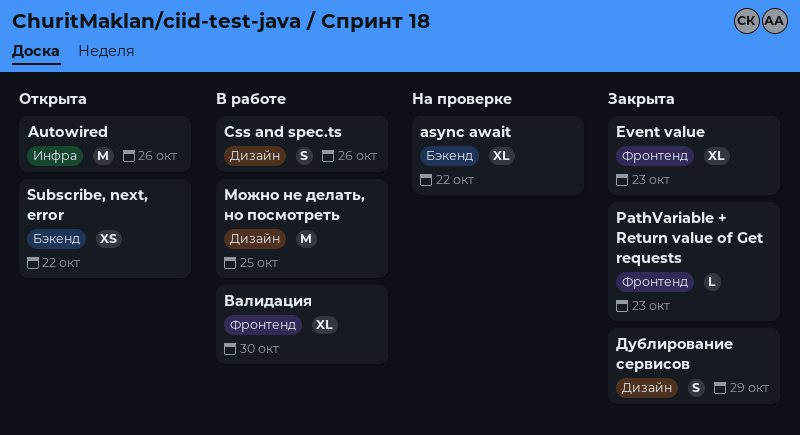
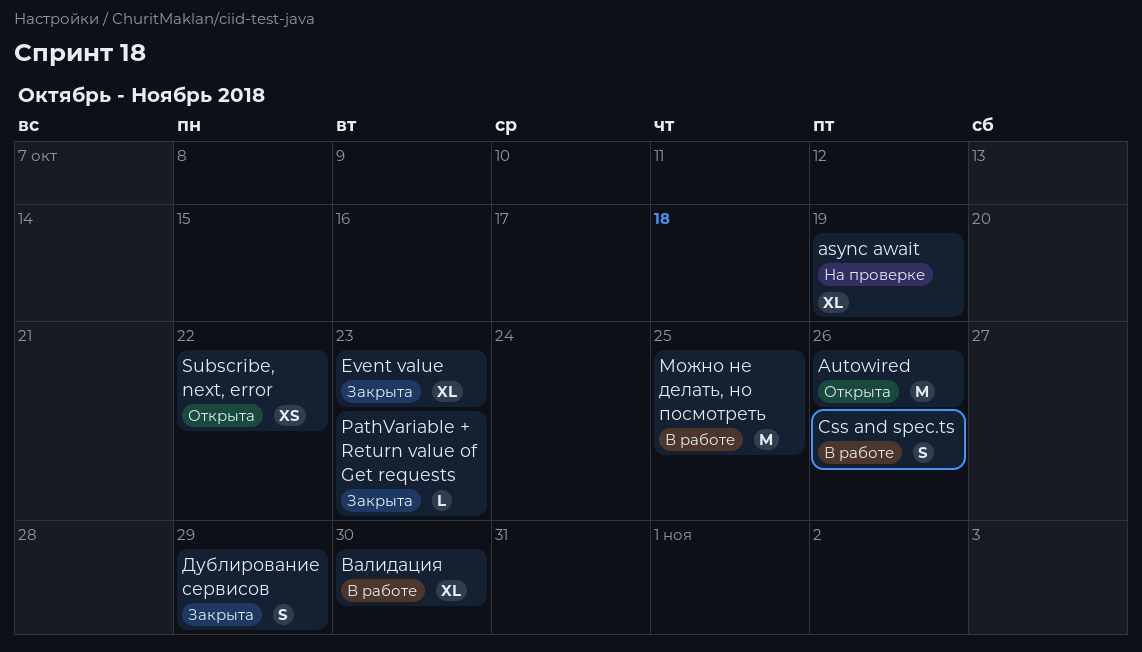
async await, due: Oct 22 -> Oct 19

